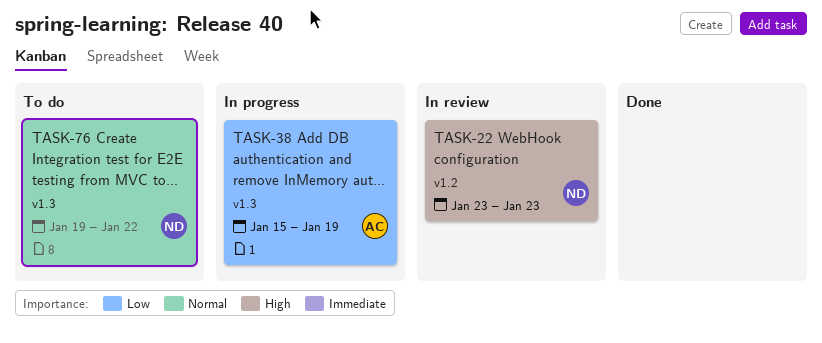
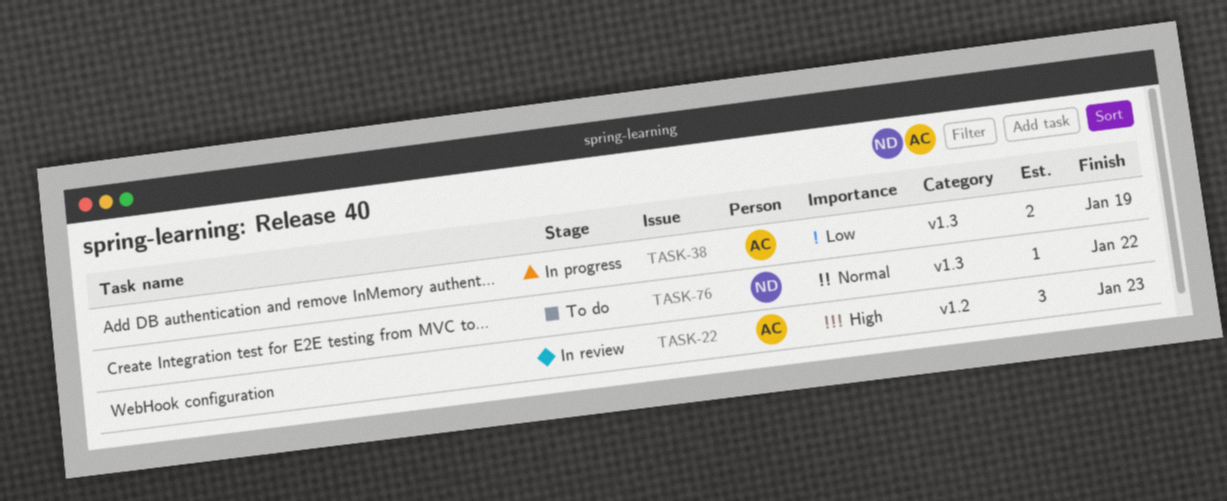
TASK-22, owner: ND -> AC

